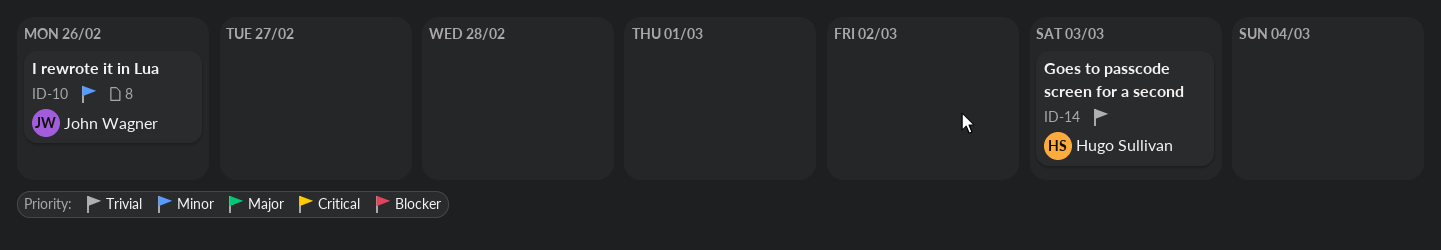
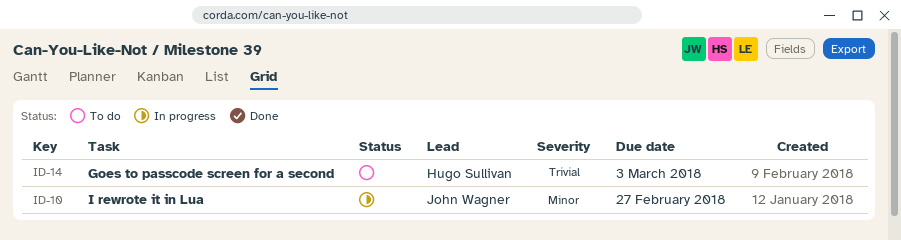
ID-10, due: Feb 26 -> Feb 27

